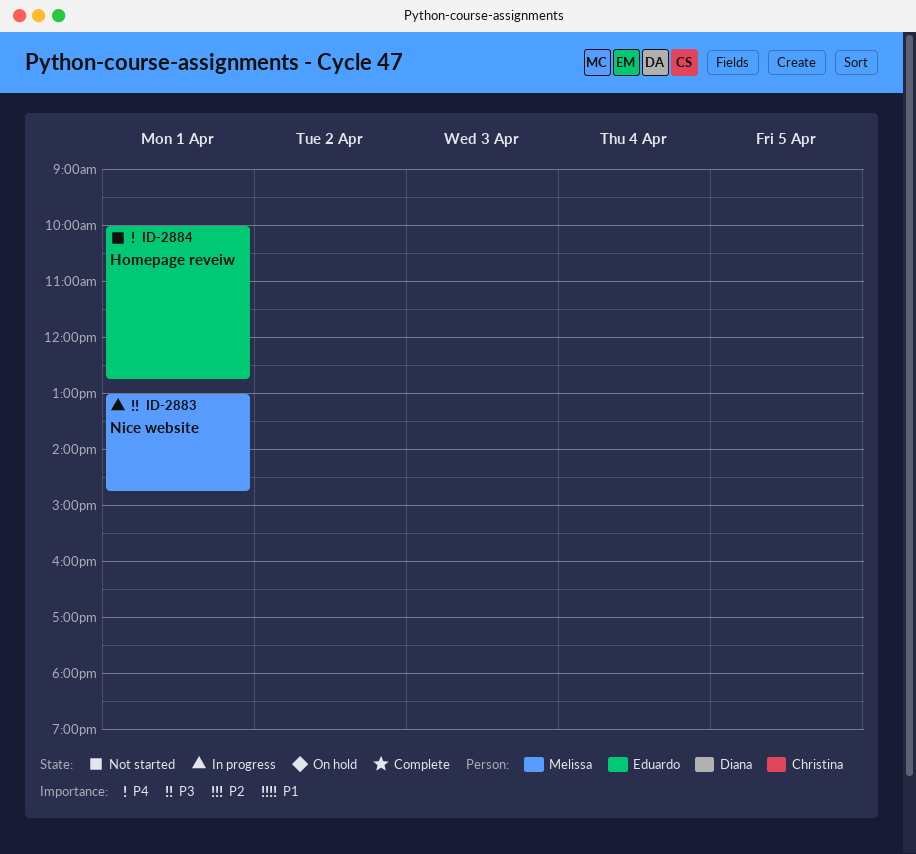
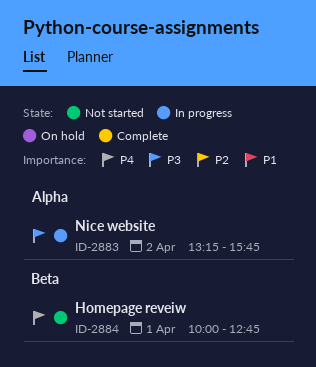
ID-2883, day: Apr 1 -> Apr 2
ID-2883, begins: 13:00 -> 13:15
ID-2883, ends: 14:45 -> 15:45

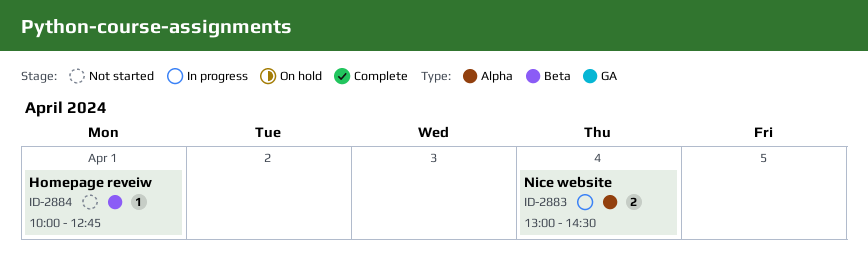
ID-2883, day: Apr 2 -> Apr 4
ID-2883, begins: 13:15 -> 13:00
ID-2883, ends: 15:45 -> 14:30

